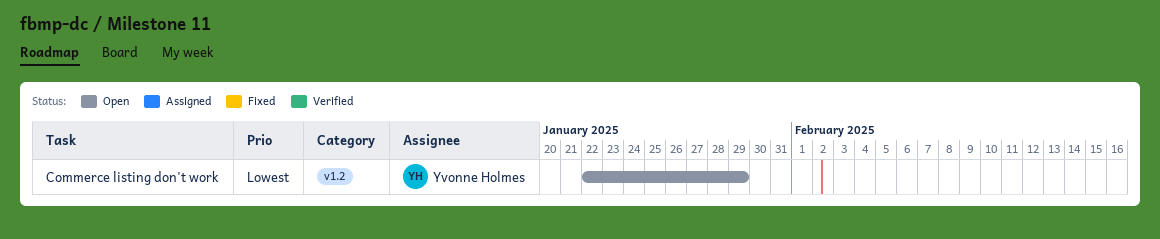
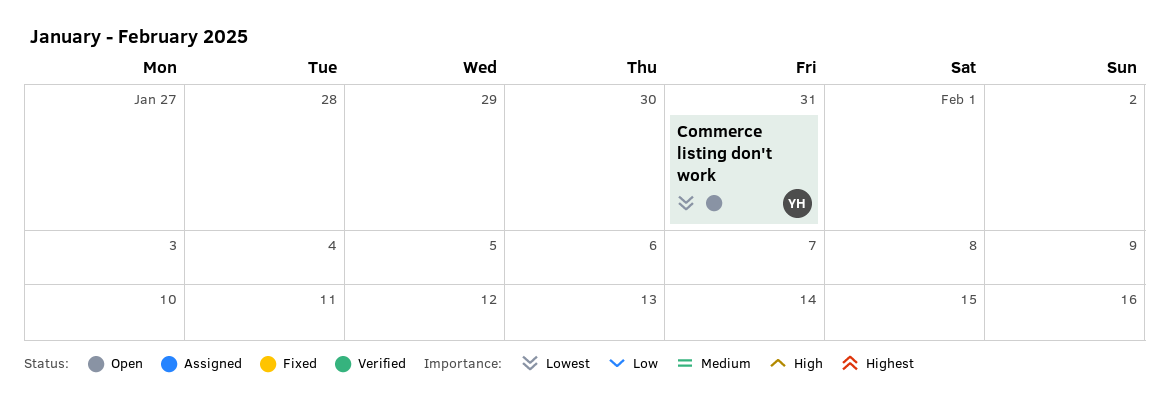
Commerce listing don't work, due: Jan 29 -> Jan 31

